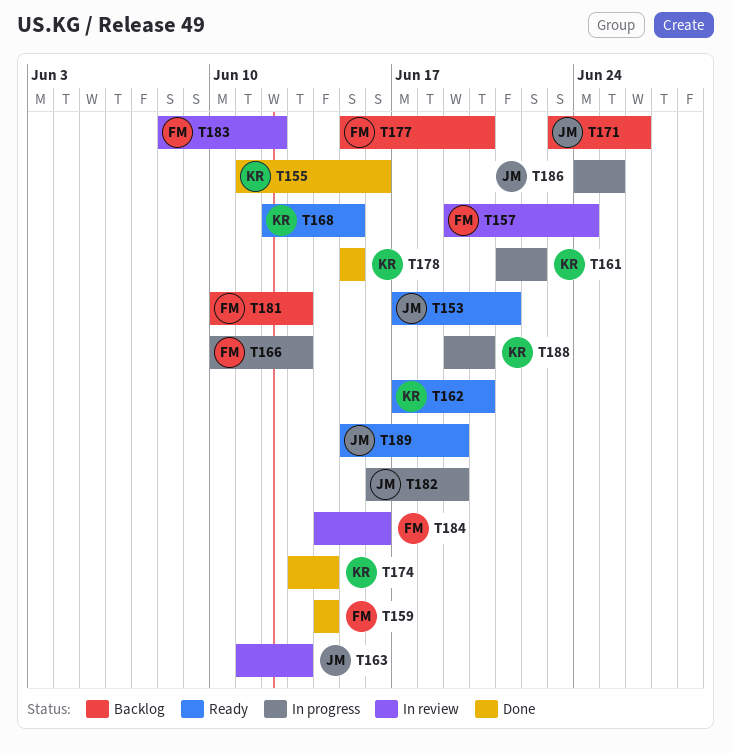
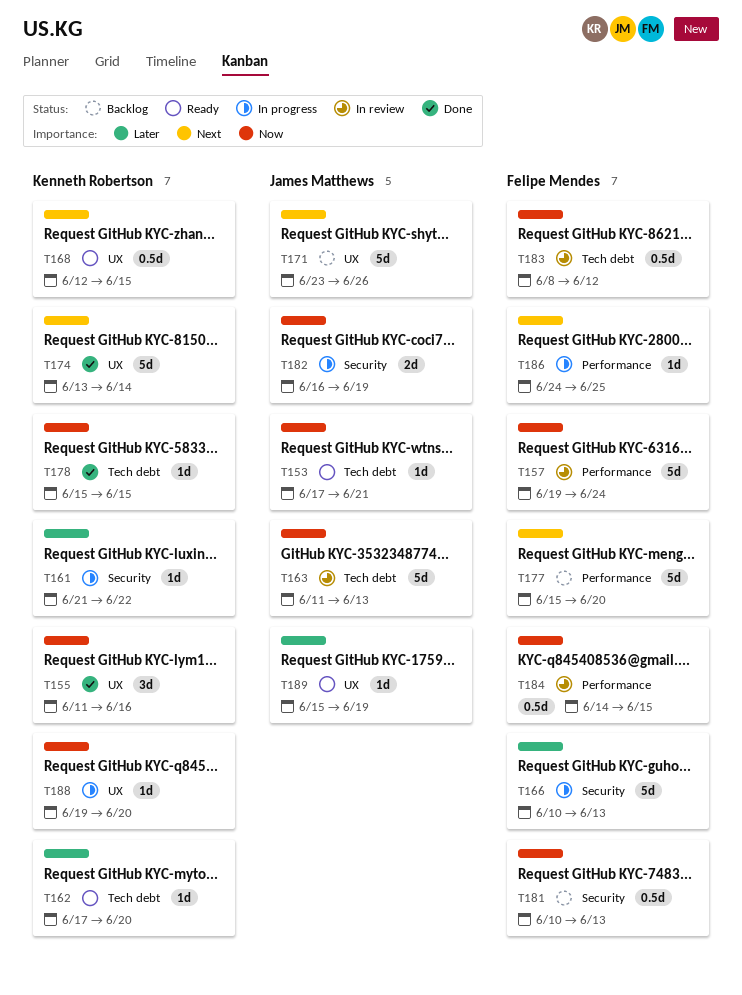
T159: present -> none
T184, due: Jun 16 -> Jun 15
T186, owner: James Matthews -> Felipe Mendes

